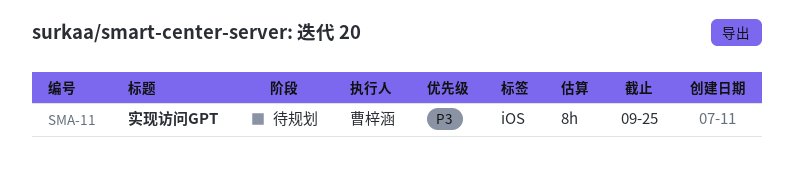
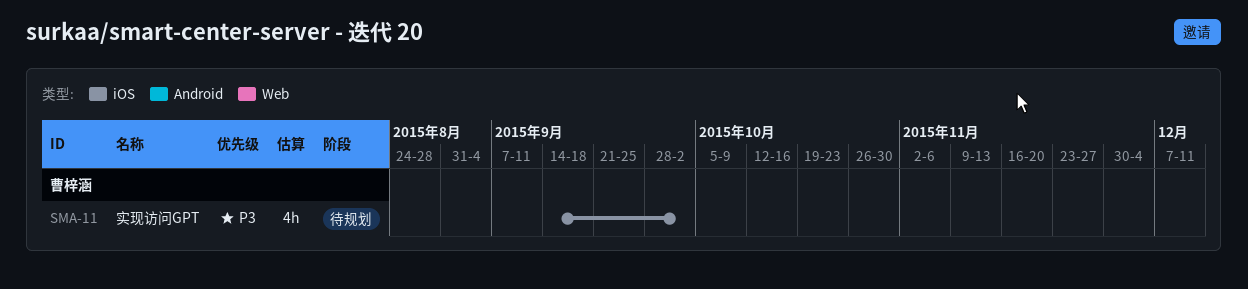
SMA-11, estimate: 8h -> 4h
SMA-11, due: Sep 25 -> Oct 2

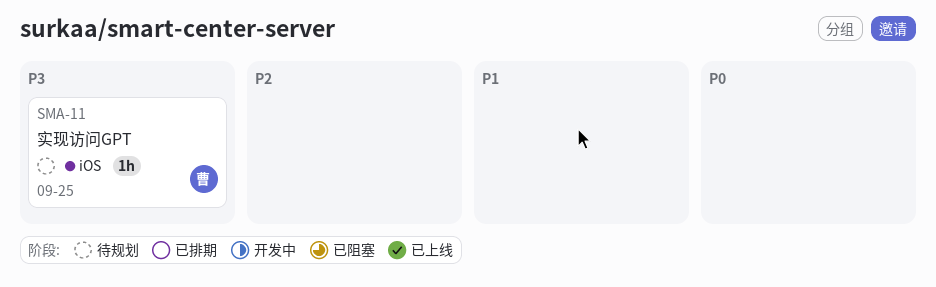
SMA-11, estimate: 4h -> 1h
SMA-11, due: Oct 2 -> Sep 25

